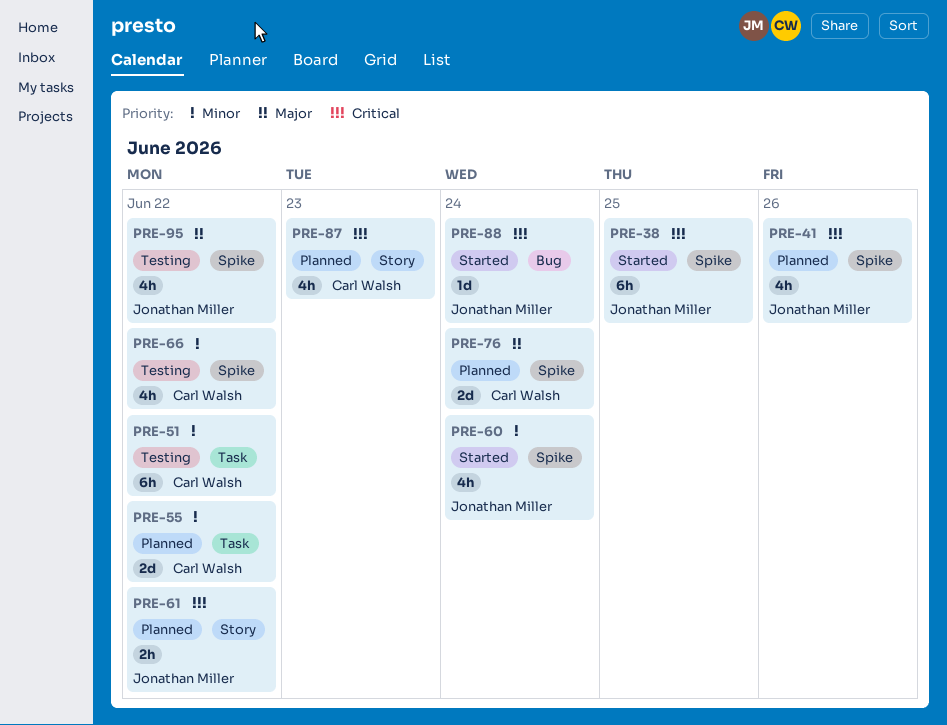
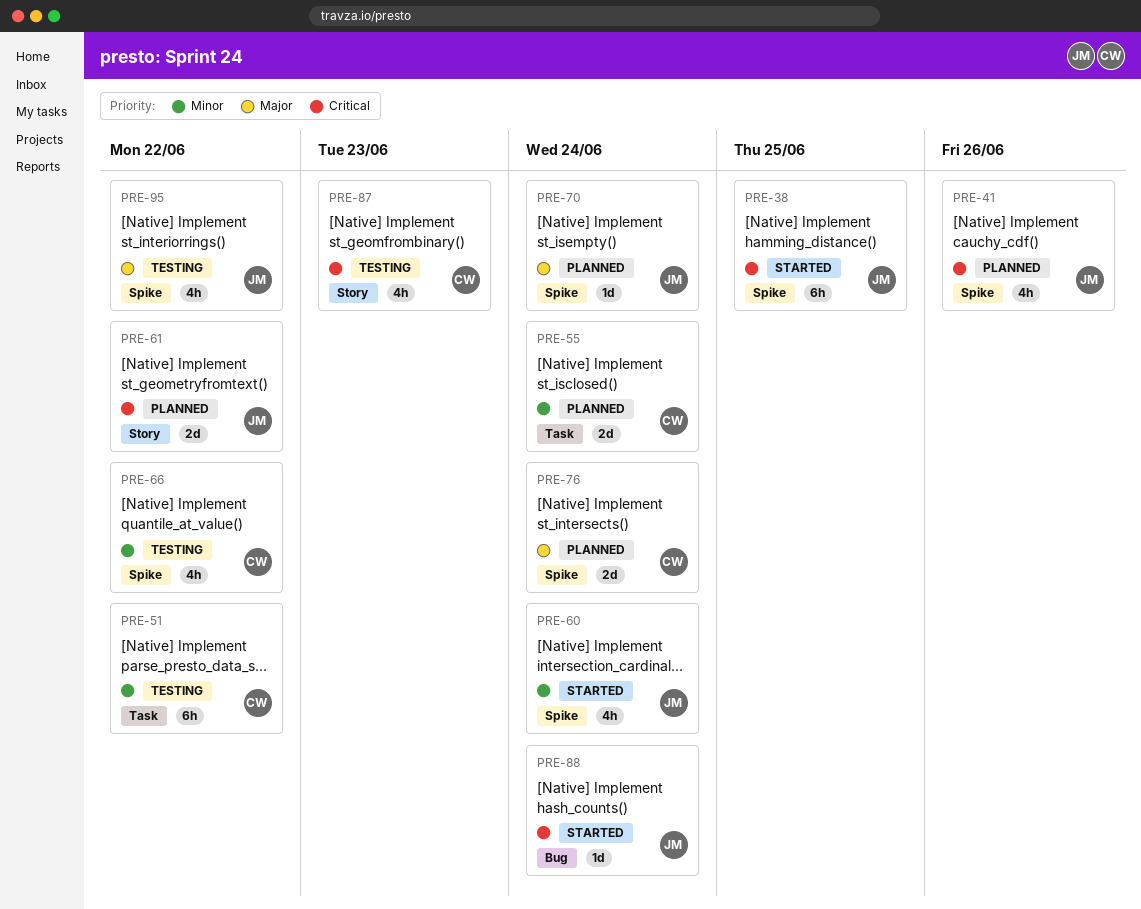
PRE-55, due: Jun 22 -> Jun 24
PRE-61, estimate: 2h -> 2d
PRE-70: none -> present
PRE-87, status: Planned -> Testing

